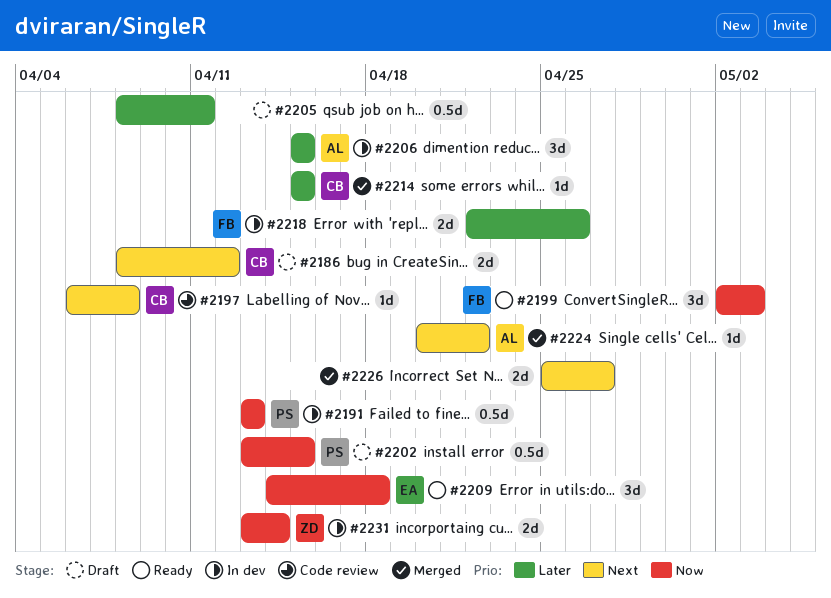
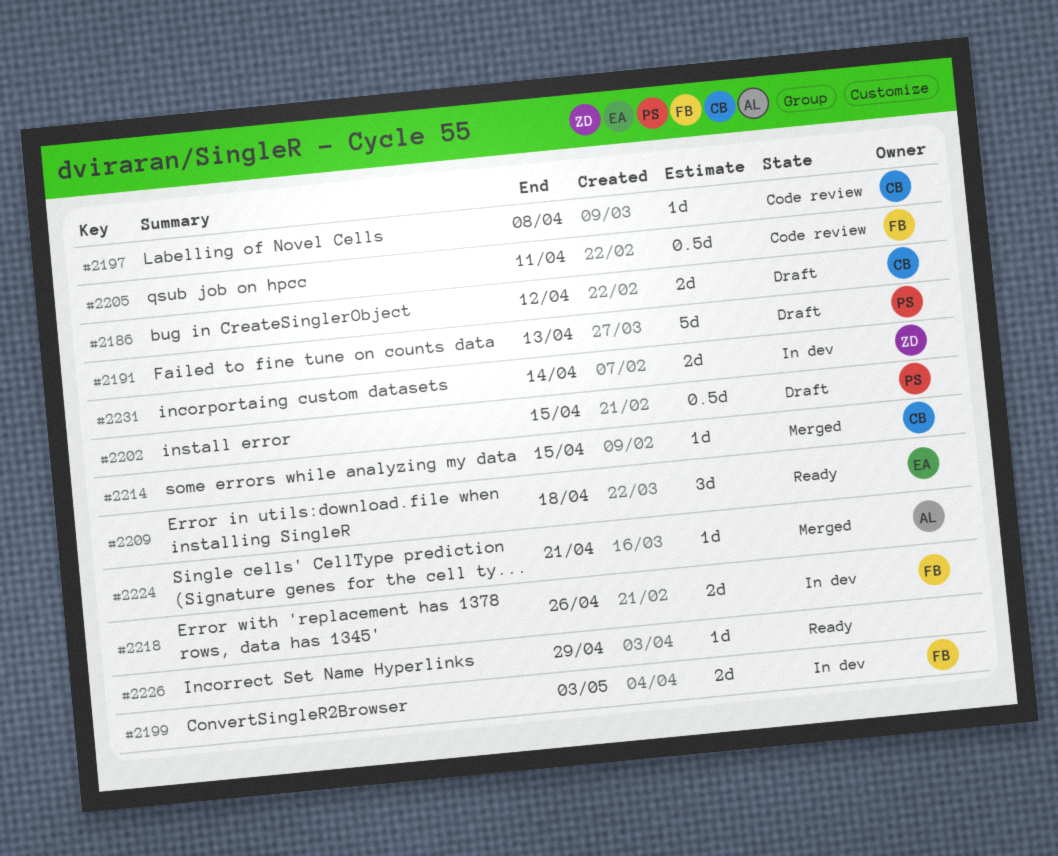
#2191, status: In dev -> Draft
#2191, estimate: 0.5d -> 5d
#2199, status: Ready -> In dev
#2199, estimate: 3d -> 2d
#2205, status: Draft -> Code review
#2205, owner: none -> FB
#2206: present -> none
#2224, due: Apr 22 -> Apr 21
#2226, status: Merged -> Ready
#2226, estimate: 2d -> 1d
#2226, due: Apr 27 -> Apr 29

